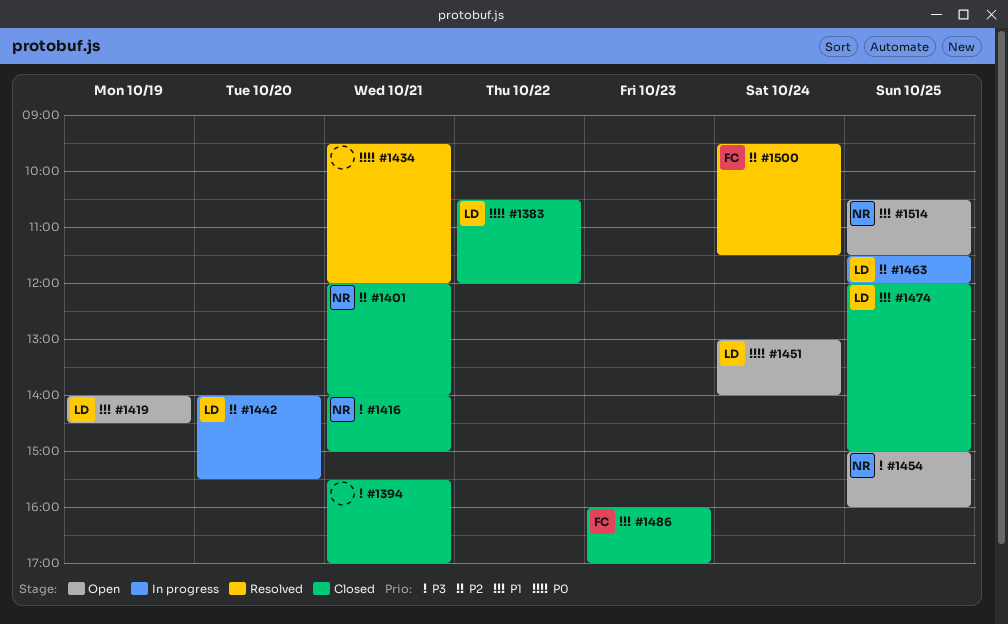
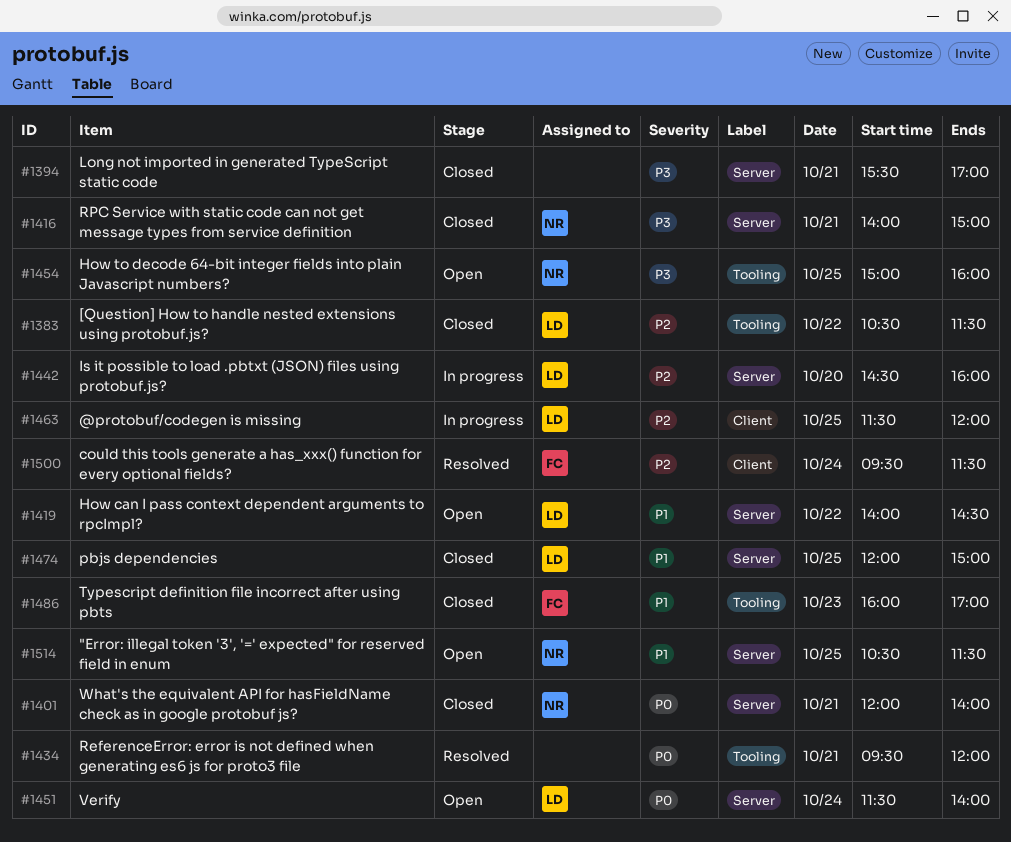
#1383, priority: P0 -> P2
#1383, ends: 12:00 -> 11:30
#1401, priority: P2 -> P0
#1419, day: Oct 19 -> Oct 22
#1442, begins: 14:00 -> 14:30
#1442, ends: 15:30 -> 16:00
#1451, begins: 13:00 -> 11:30

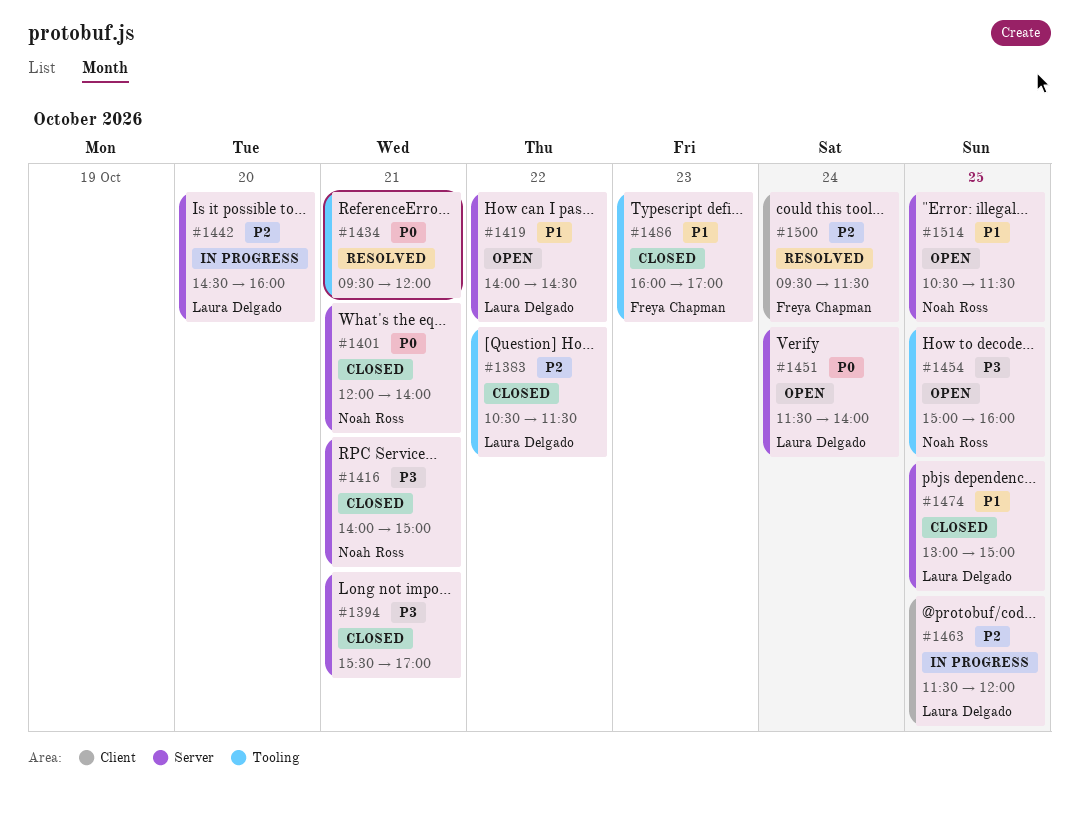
#1474, begins: 12:00 -> 13:00

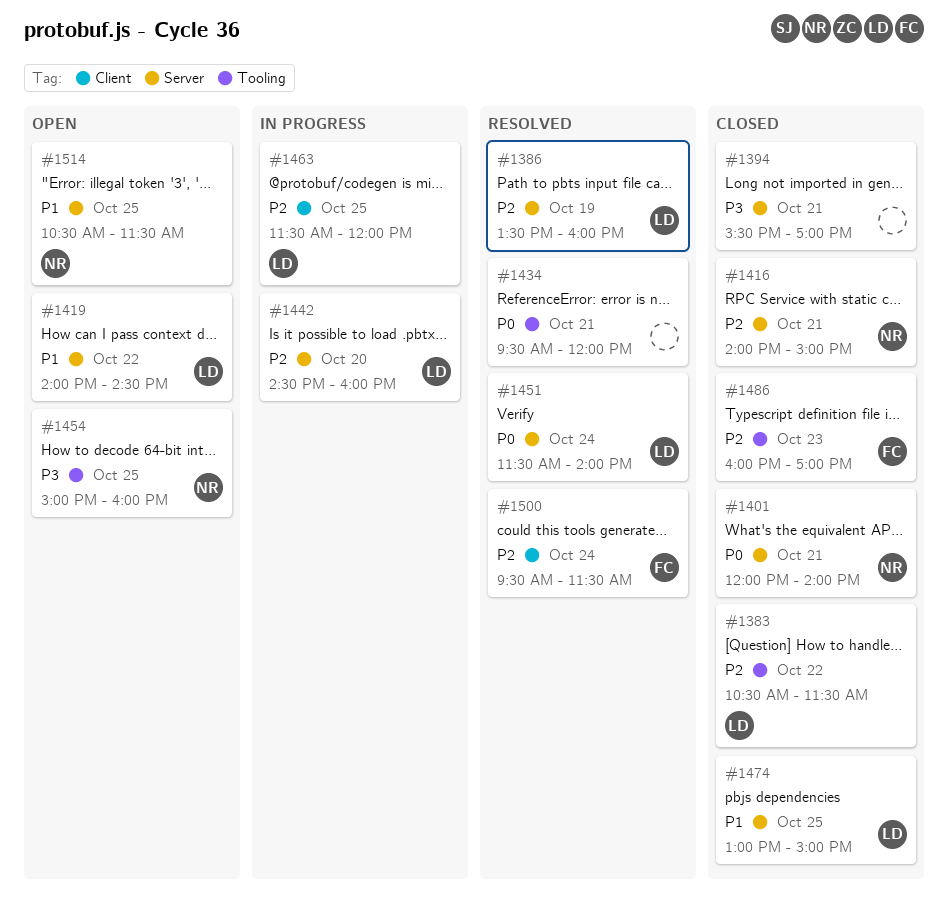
#1386: none -> present
#1416, priority: P3 -> P2
#1451, status: Open -> Resolved
#1486, priority: P1 -> P2

